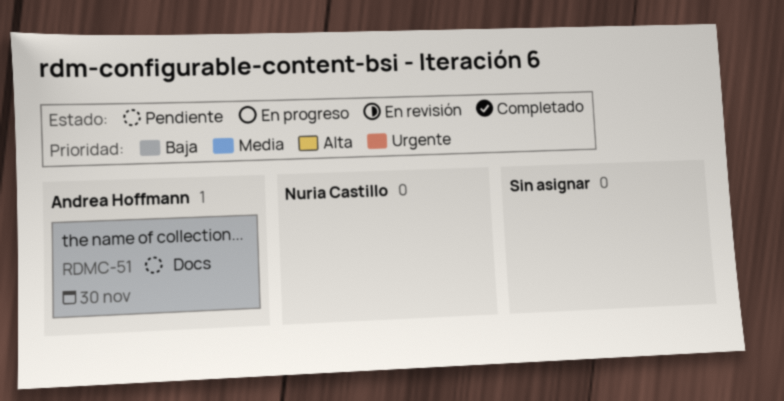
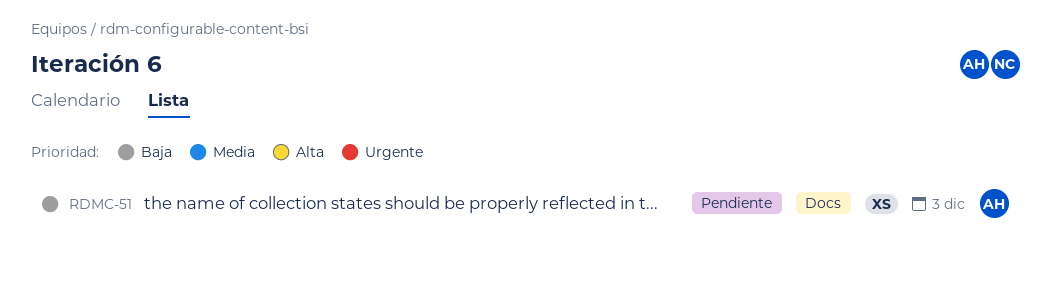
RDMC-51, due: Nov 30 -> Dec 3

